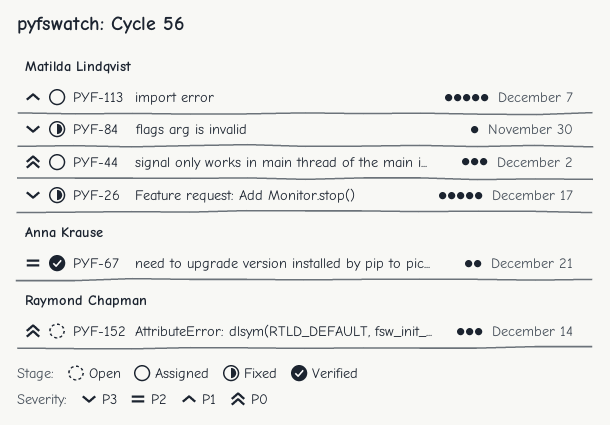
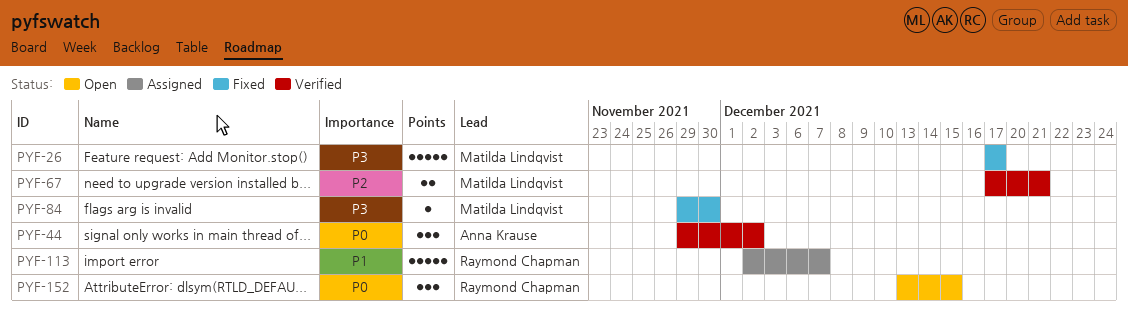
PYF-44, status: Assigned -> Verified
PYF-44, owner: Matilda Lindqvist -> Anna Krause
PYF-67, owner: Anna Krause -> Matilda Lindqvist
PYF-113, owner: Matilda Lindqvist -> Raymond Chapman
PYF-152, due: Dec 14 -> Dec 15

